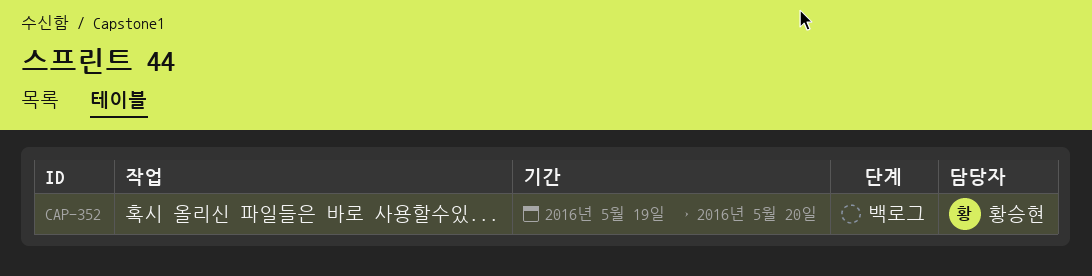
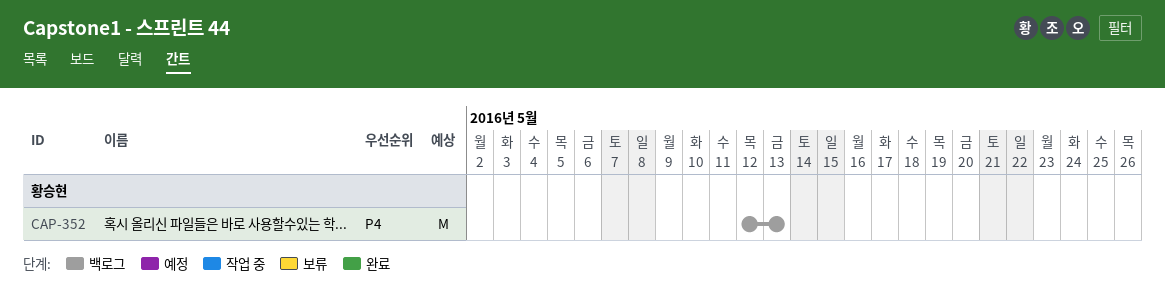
CAP-352, start: May 19 -> May 12
CAP-352, due: May 20 -> May 13

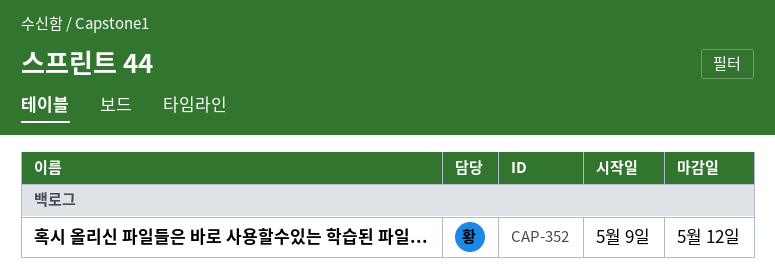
CAP-352, start: May 12 -> May 9
CAP-352, due: May 13 -> May 12

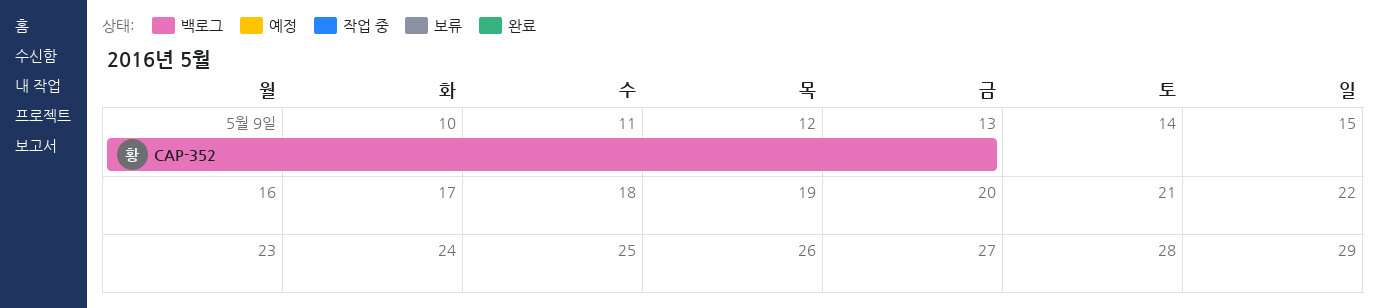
CAP-352, due: May 12 -> May 13

